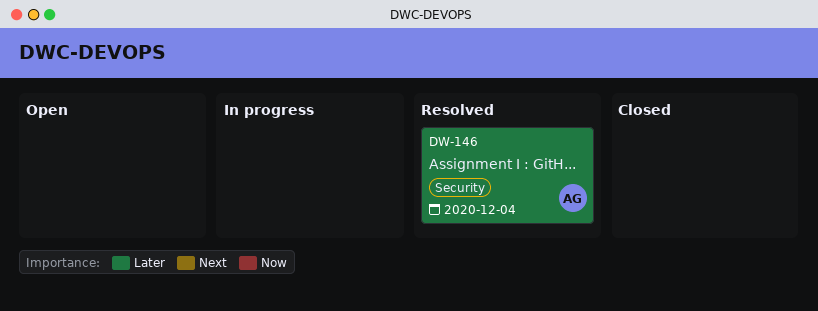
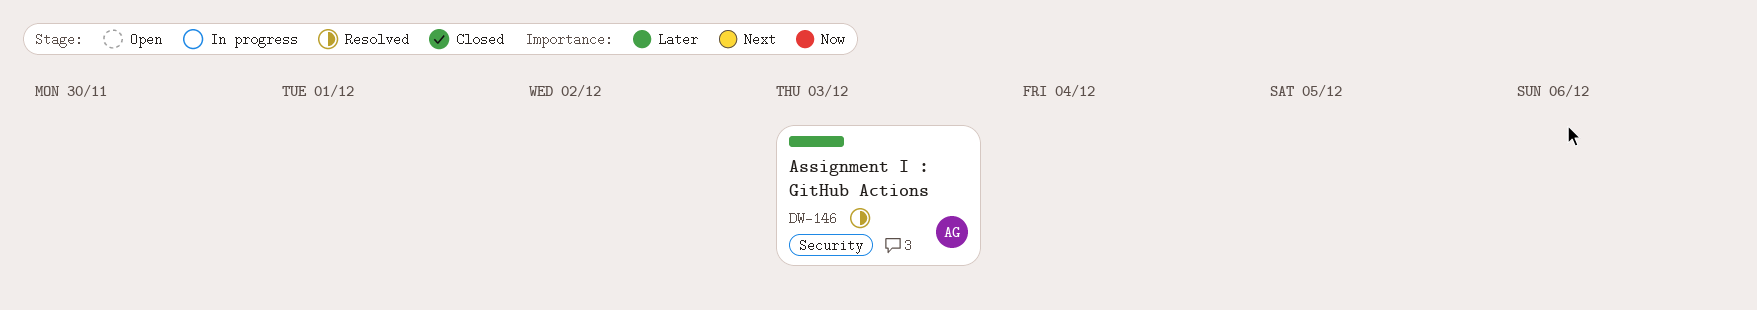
DW-146, due: Dec 4 -> Dec 3

